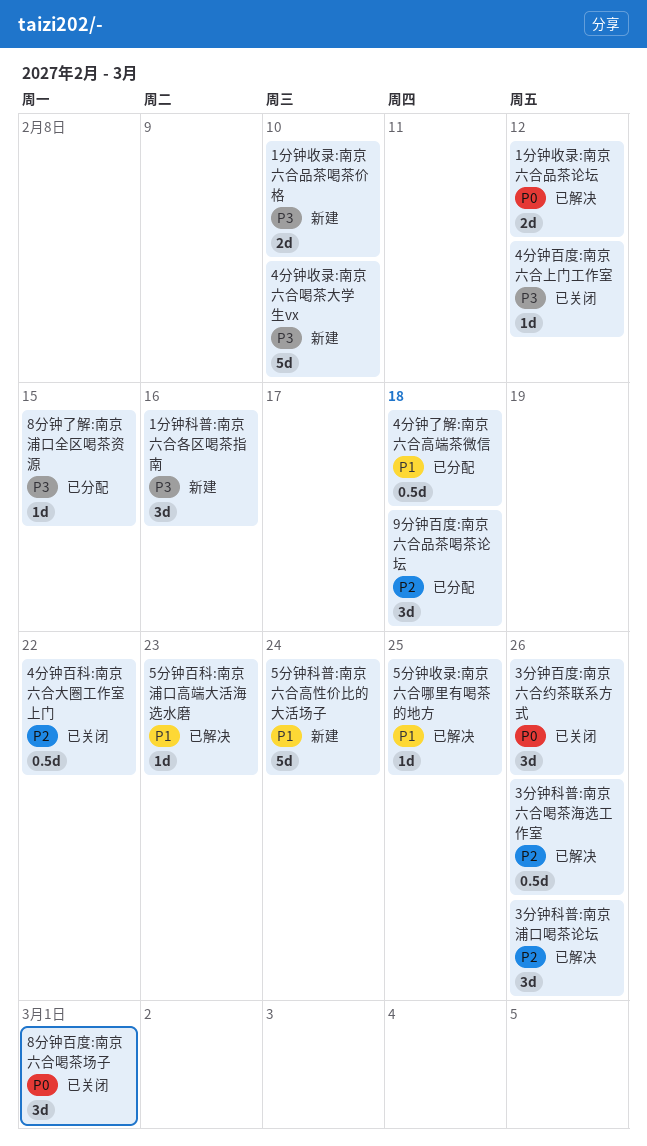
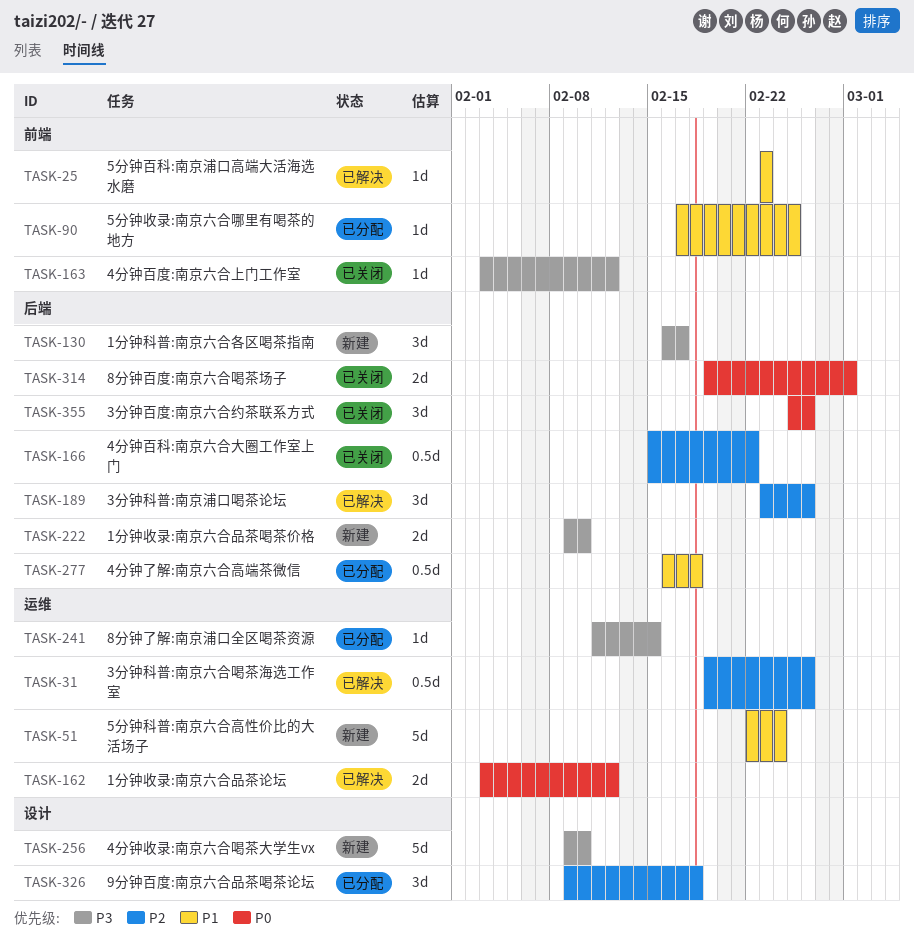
1分钟科普:南京六合各区喝茶指南, due: Feb 16 -> Feb 17
5分钟收录:南京六合哪里有喝茶的地方, status: 已解决 -> 已分配
8分钟百度:南京六合喝茶场子, estimate: 3d -> 2d

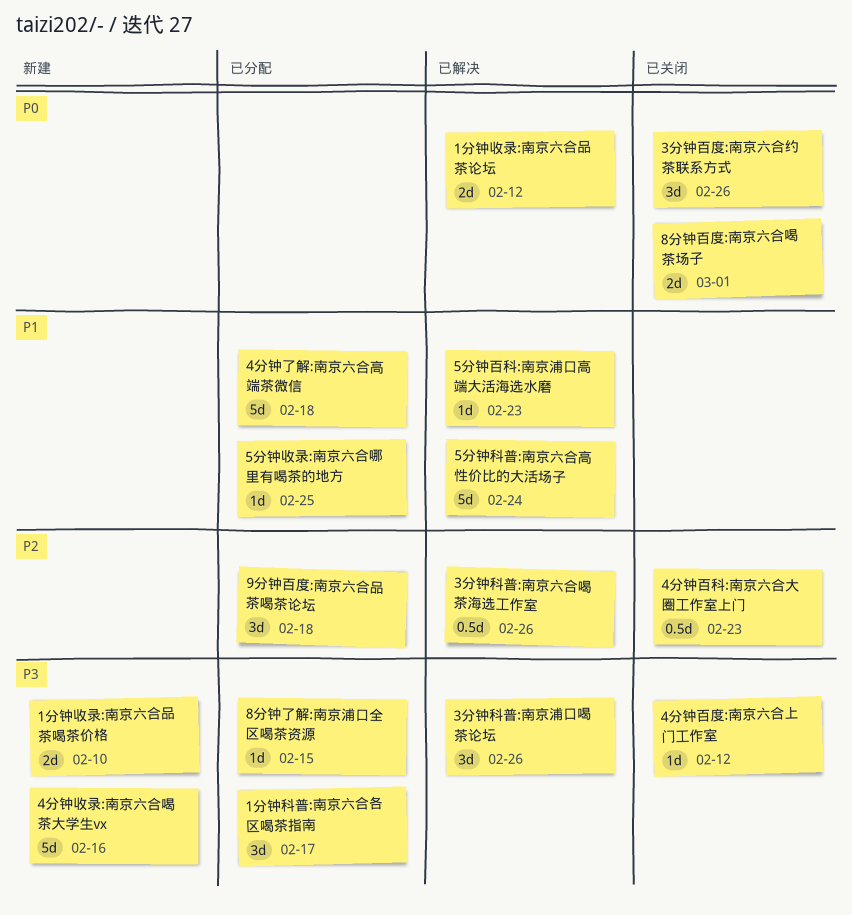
1分钟科普:南京六合各区喝茶指南, status: 新建 -> 已分配
3分钟科普:南京浦口喝茶论坛, priority: P2 -> P3
4分钟了解:南京六合高端茶微信, estimate: 0.5d -> 5d
4分钟收录:南京六合喝茶大学生vx, due: Feb 10 -> Feb 16
4分钟百科:南京六合大圈工作室上门, due: Feb 22 -> Feb 23
5分钟科普:南京六合高性价比的大活场子, status: 新建 -> 已解决

